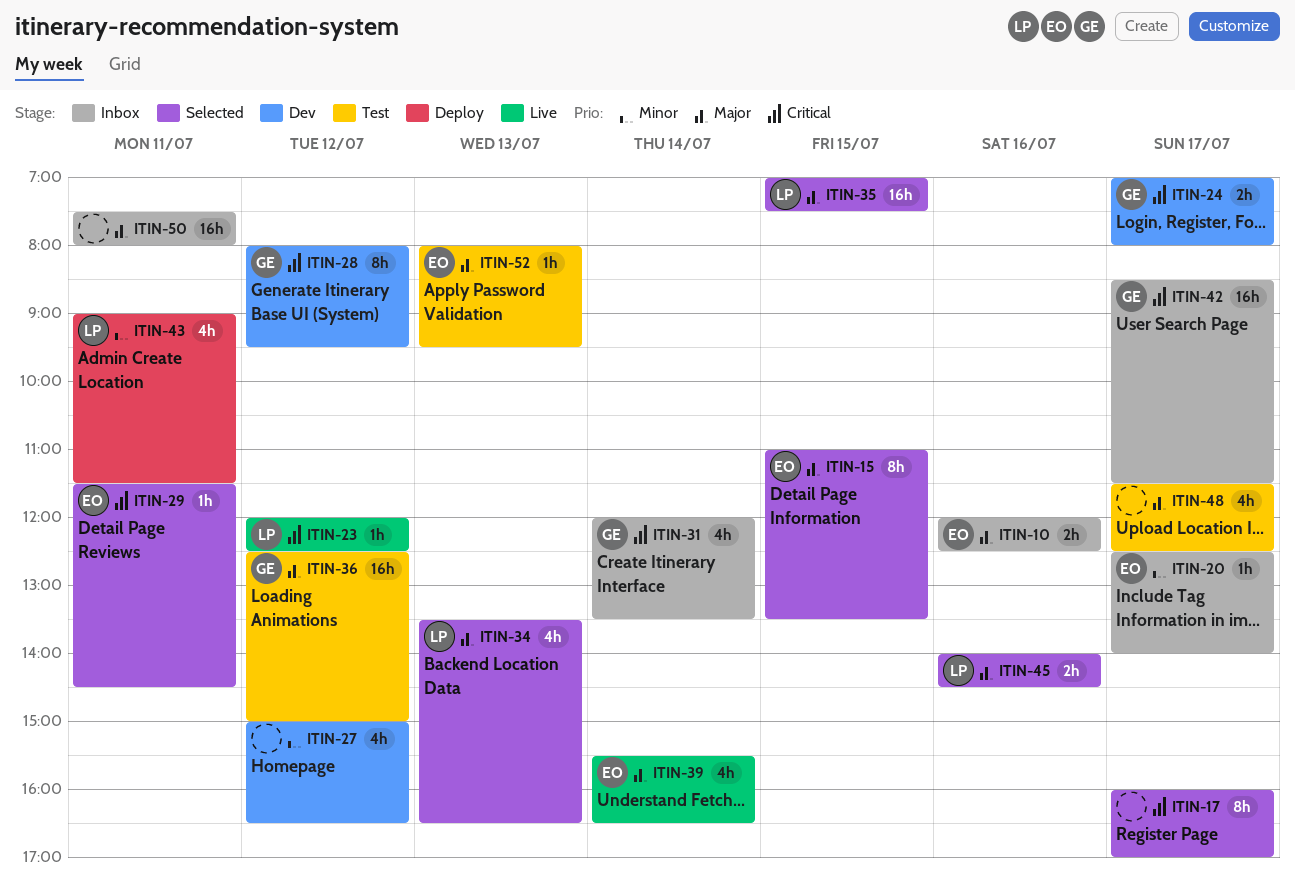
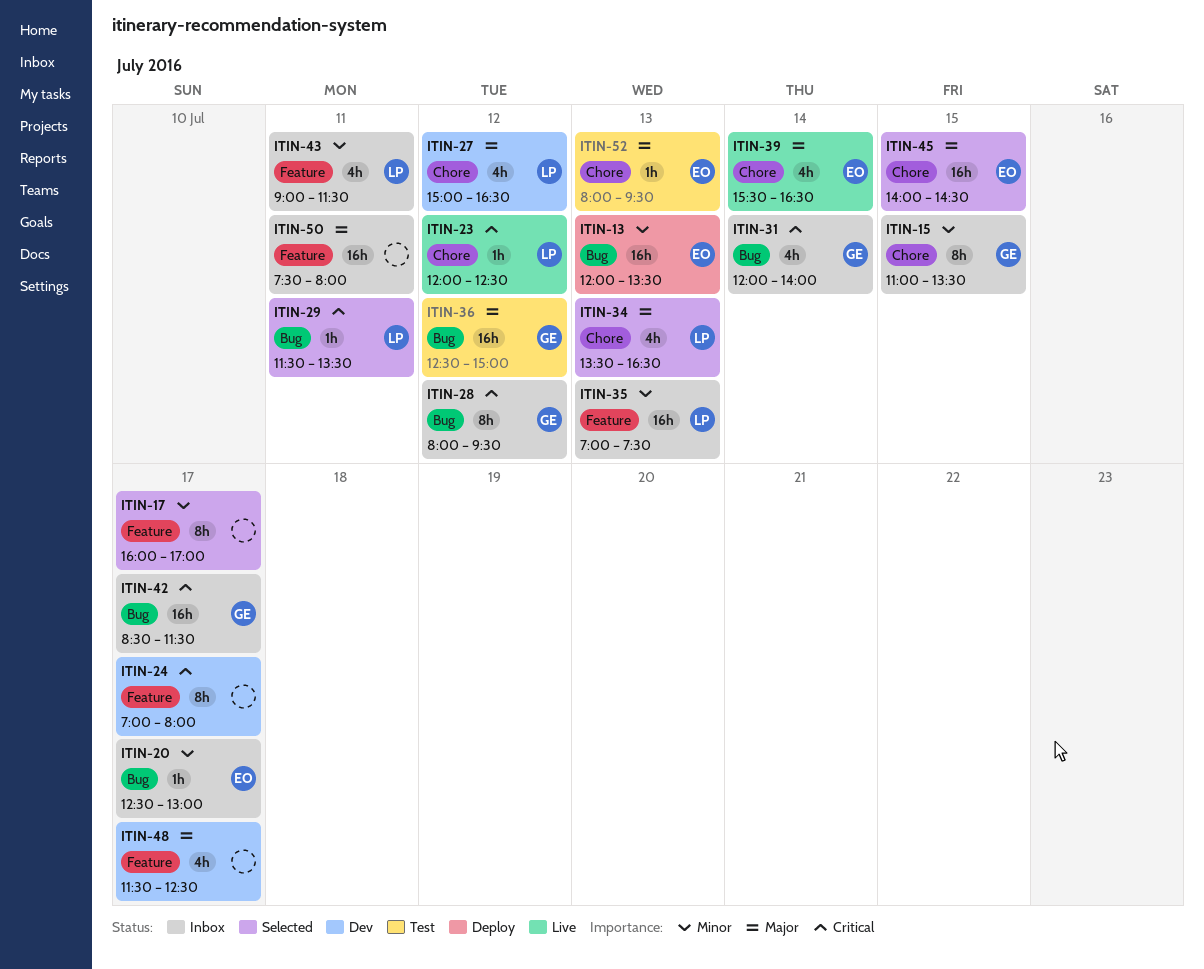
ITIN-10: present -> none
ITIN-13: none -> present
ITIN-15, status: Selected -> Inbox
ITIN-15, owner: EO -> GE
ITIN-15, priority: Major -> Minor
ITIN-17, priority: Critical -> Minor
ITIN-20, ends: 14:00 -> 13:00
ITIN-24, owner: GE -> none
ITIN-24, estimate: 2h -> 8h
ITIN-27, owner: none -> LP
ITIN-27, priority: Minor -> Major
ITIN-28, status: Dev -> Inbox
ITIN-29, owner: EO -> LP
ITIN-29, ends: 14:30 -> 13:30
ITIN-31, ends: 13:30 -> 14:00
ITIN-35, status: Selected -> Inbox
ITIN-35, priority: Major -> Minor
ITIN-35, day: Jul 15 -> Jul 13
ITIN-43, status: Deploy -> Inbox
ITIN-45, owner: LP -> EO
ITIN-45, estimate: 2h -> 16h
ITIN-45, day: Jul 16 -> Jul 15
ITIN-48, status: Test -> Dev

